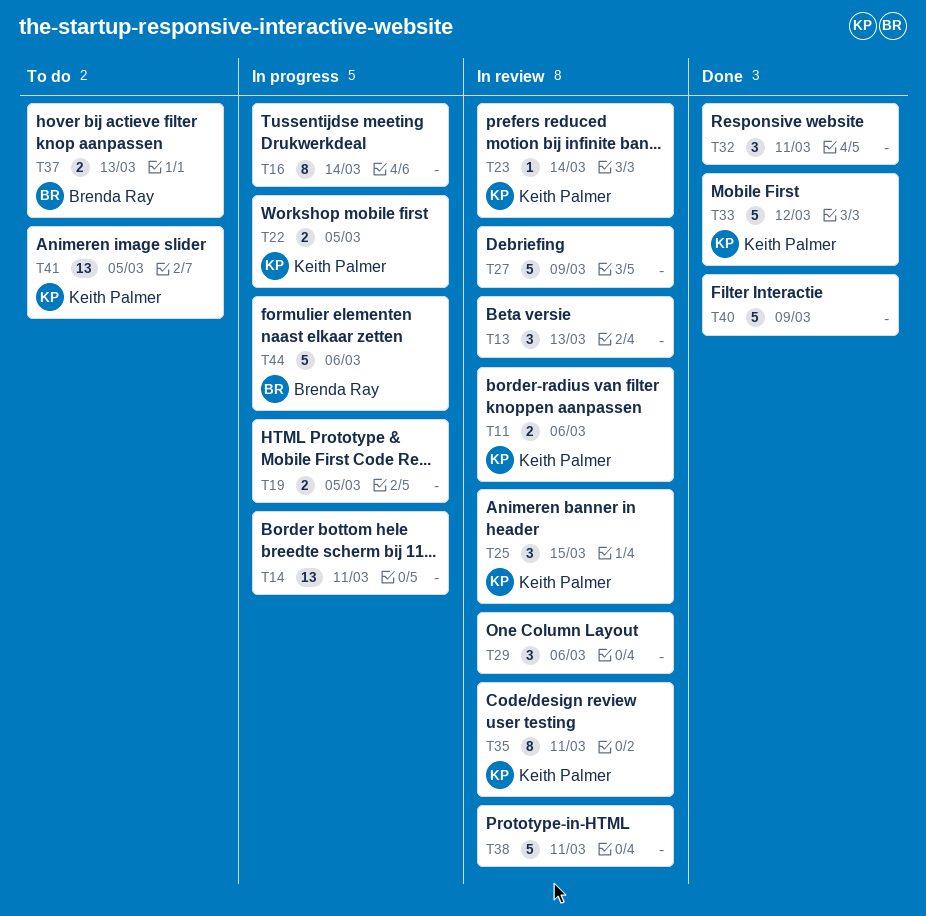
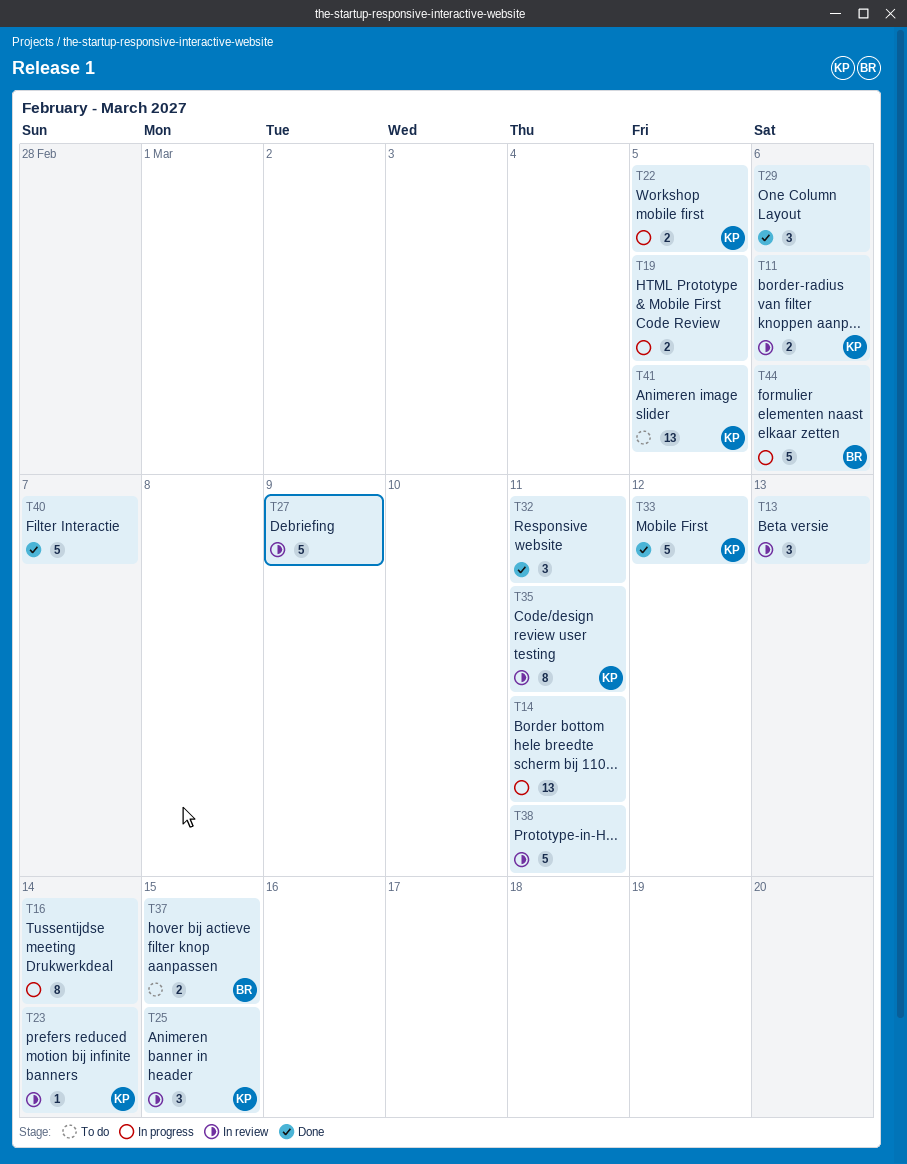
T29, status: In review -> Done
T37, due: Mar 13 -> Mar 15
T40, due: Mar 9 -> Mar 7

